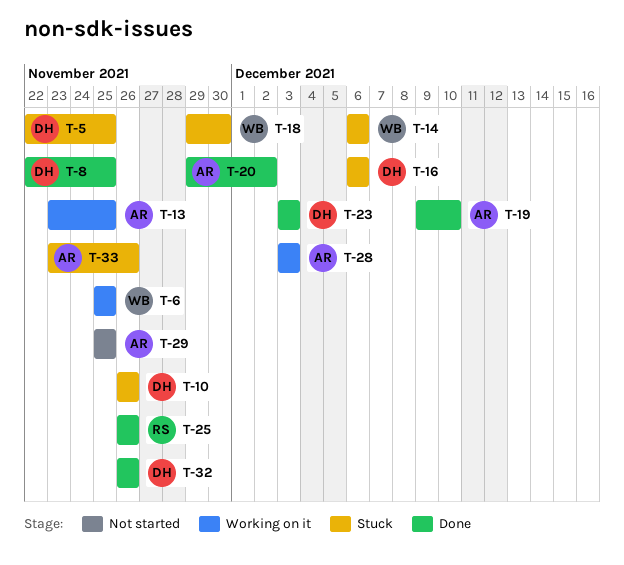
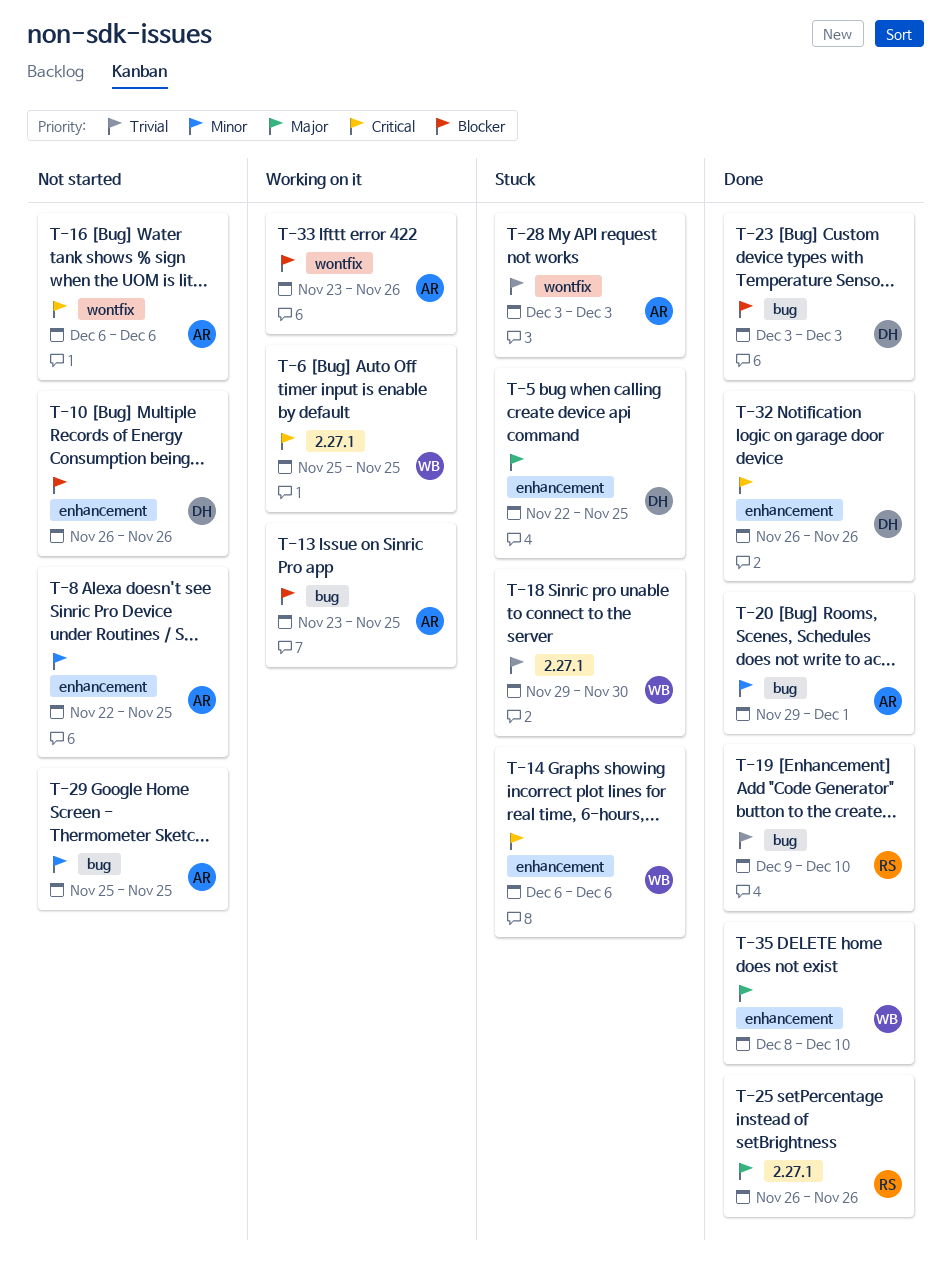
T-8, status: Done -> Not started
T-8, owner: DH -> AR
T-10, status: Stuck -> Not started
T-16, status: Stuck -> Not started
T-16, owner: DH -> AR
T-19, owner: AR -> RS
T-20, due: Dec 2 -> Dec 1
T-28, status: Working on it -> Stuck
T-33, status: Stuck -> Working on it
T-35: none -> present

